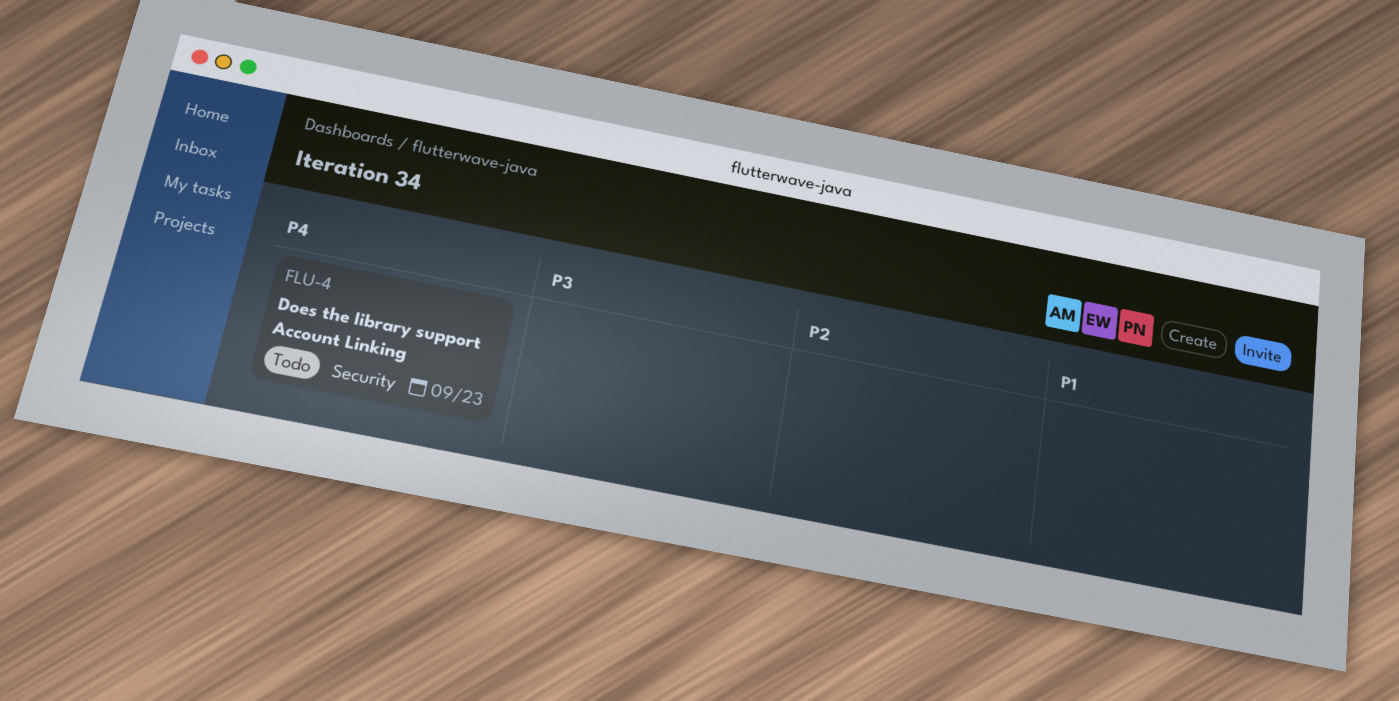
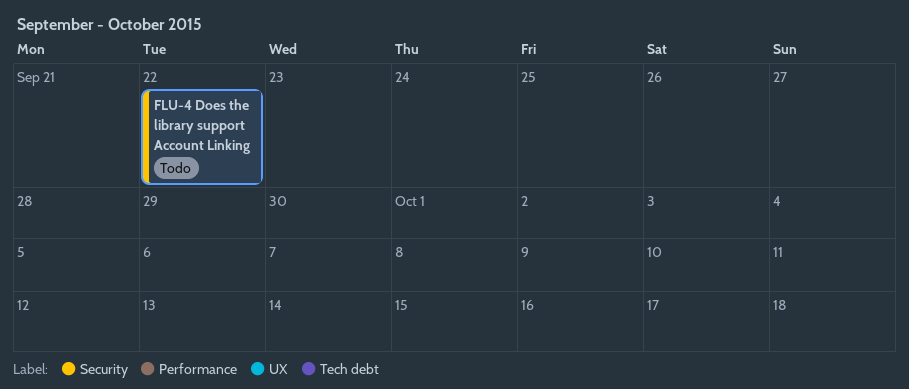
FLU-4, due: Sep 23 -> Sep 22

